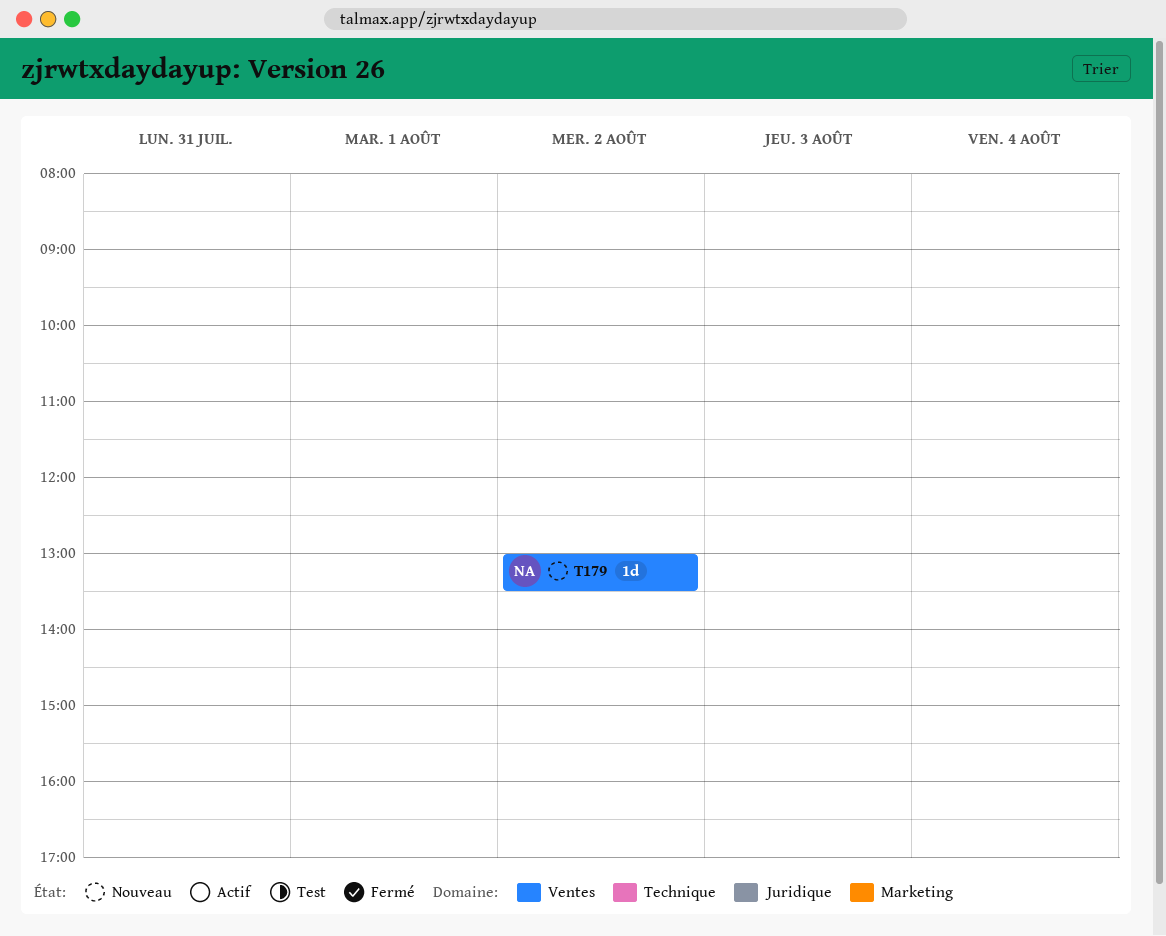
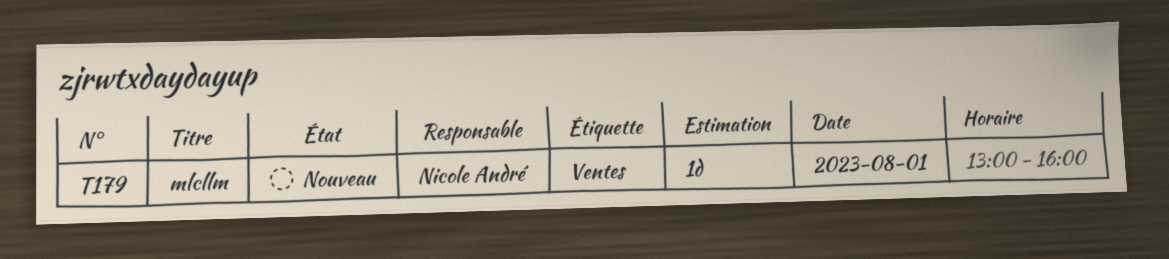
T179, day: Aug 2 -> Aug 1
T179, ends: 13:30 -> 16:00

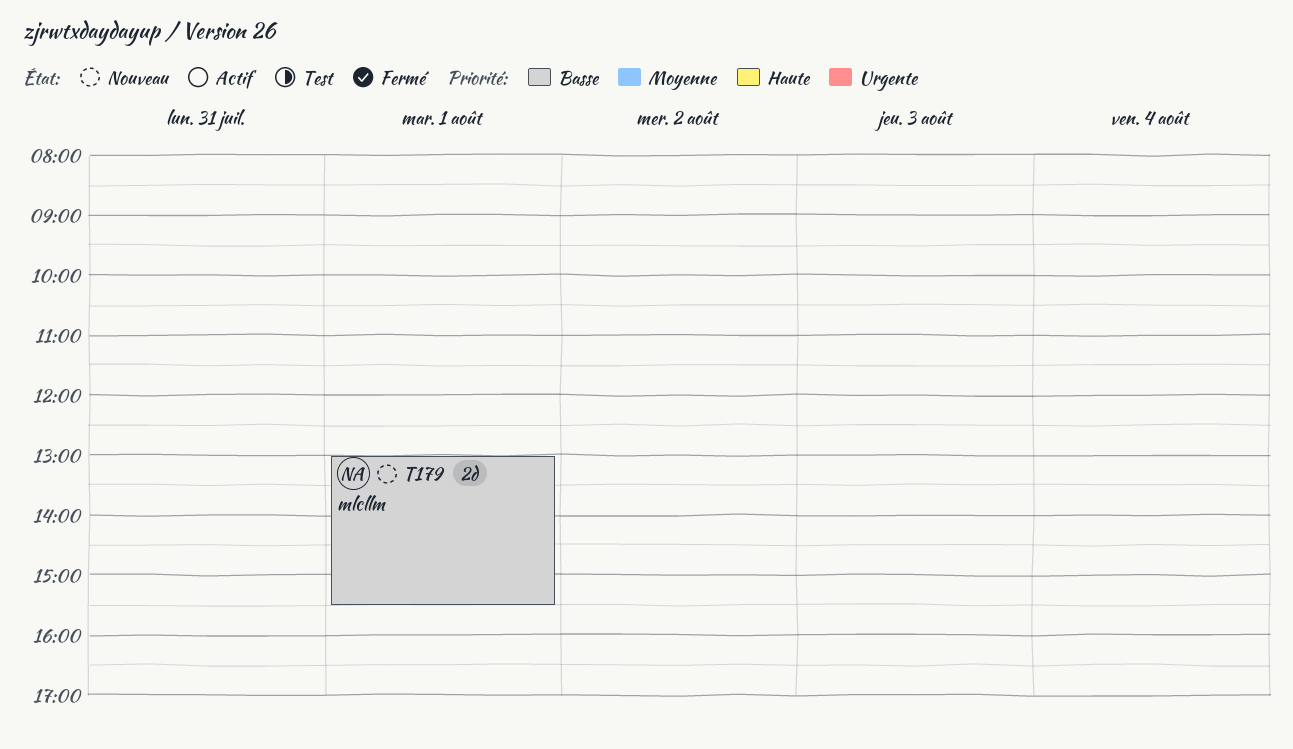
T179, estimate: 1d -> 2d
T179, ends: 16:00 -> 15:30

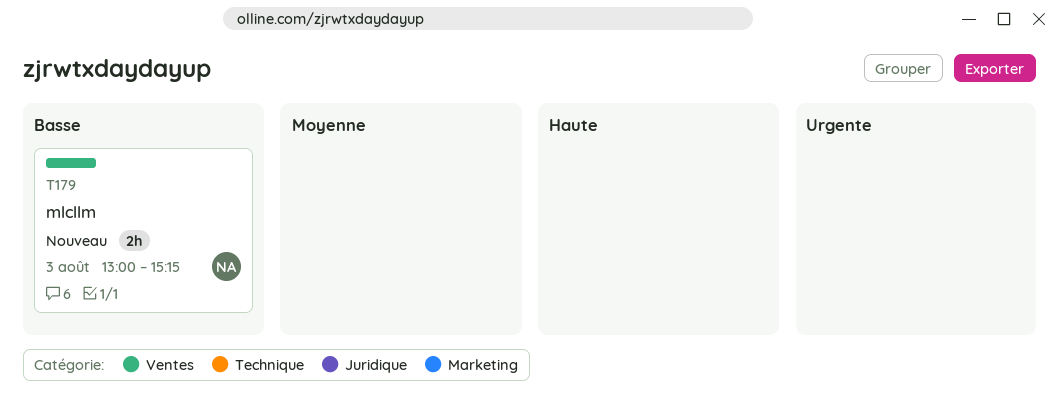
T179, estimate: 2d -> 2h
T179, day: Aug 1 -> Aug 3
T179, ends: 15:30 -> 15:15

